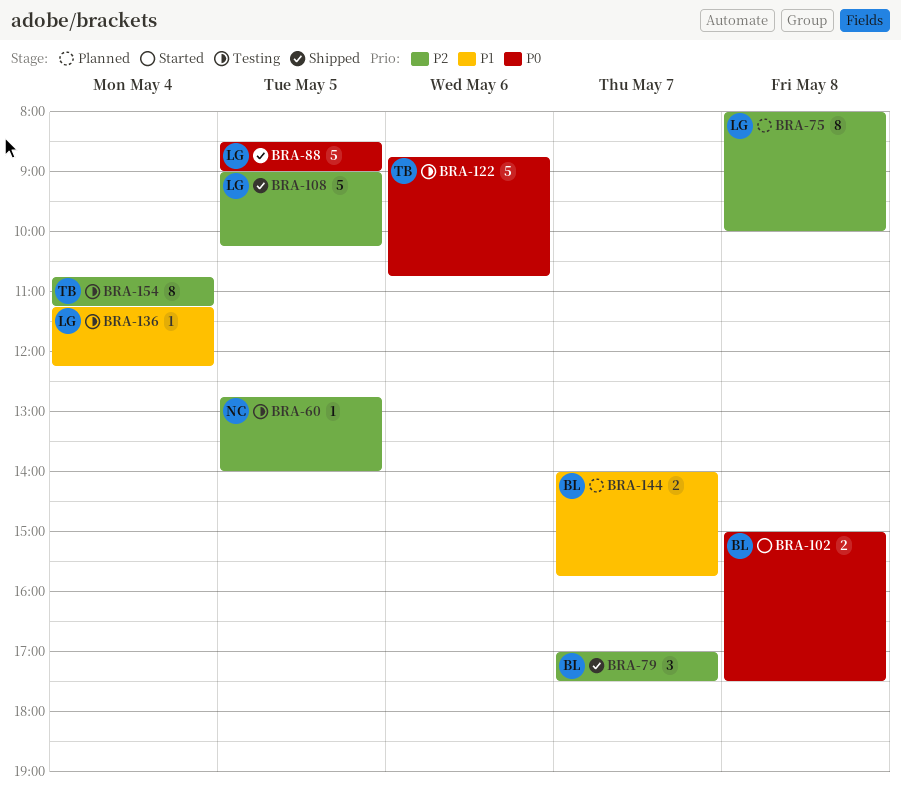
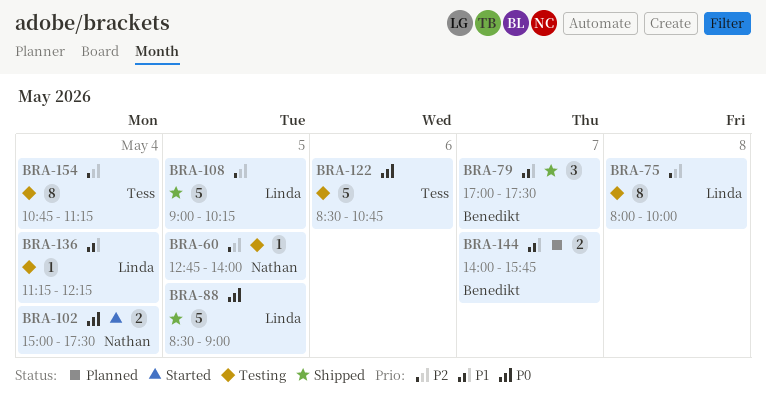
BRA-75, status: Planned -> Testing
BRA-79, priority: P2 -> P1
BRA-102, owner: Benedikt -> Nathan
BRA-102, day: May 8 -> May 4
BRA-122, begins: 08:45 -> 08:30

